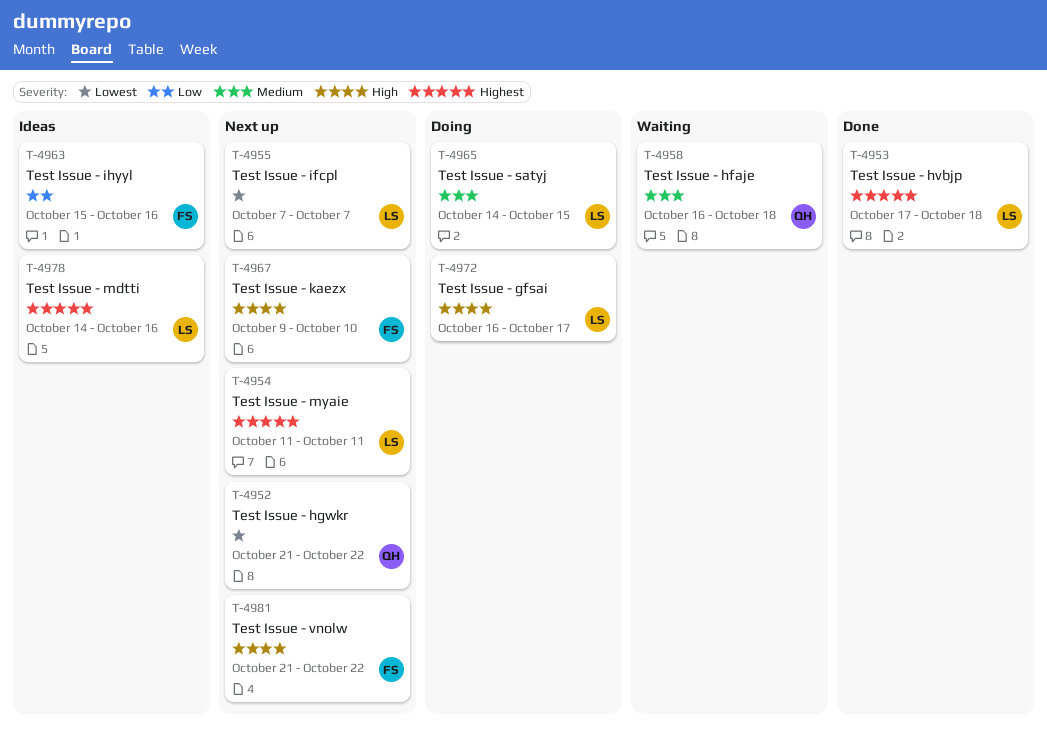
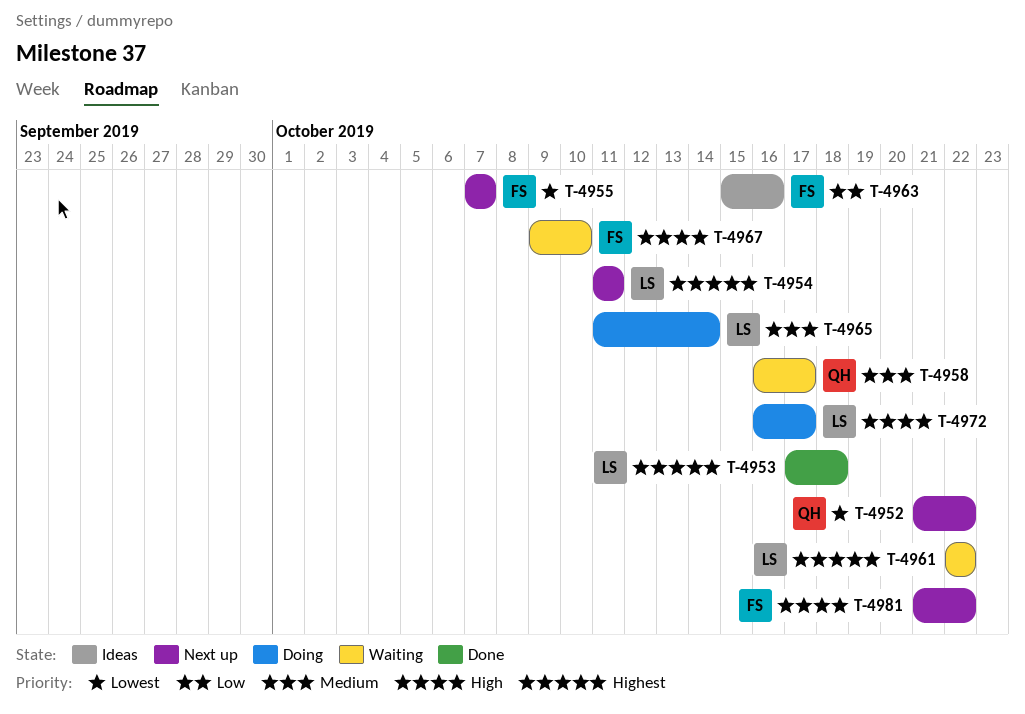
T-4955, owner: LS -> FS
T-4958, due: Oct 18 -> Oct 17
T-4961: none -> present
T-4965, start: Oct 14 -> Oct 11
T-4965, due: Oct 15 -> Oct 14
T-4967, status: Next up -> Waiting
T-4978: present -> none

